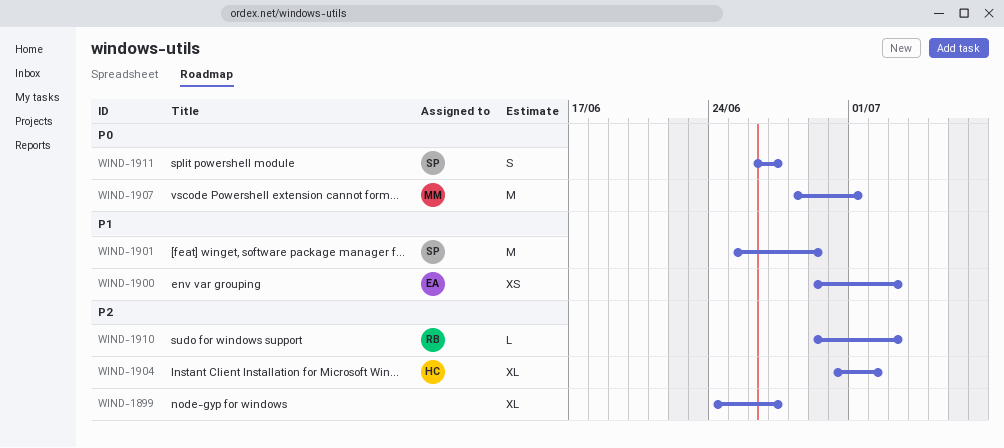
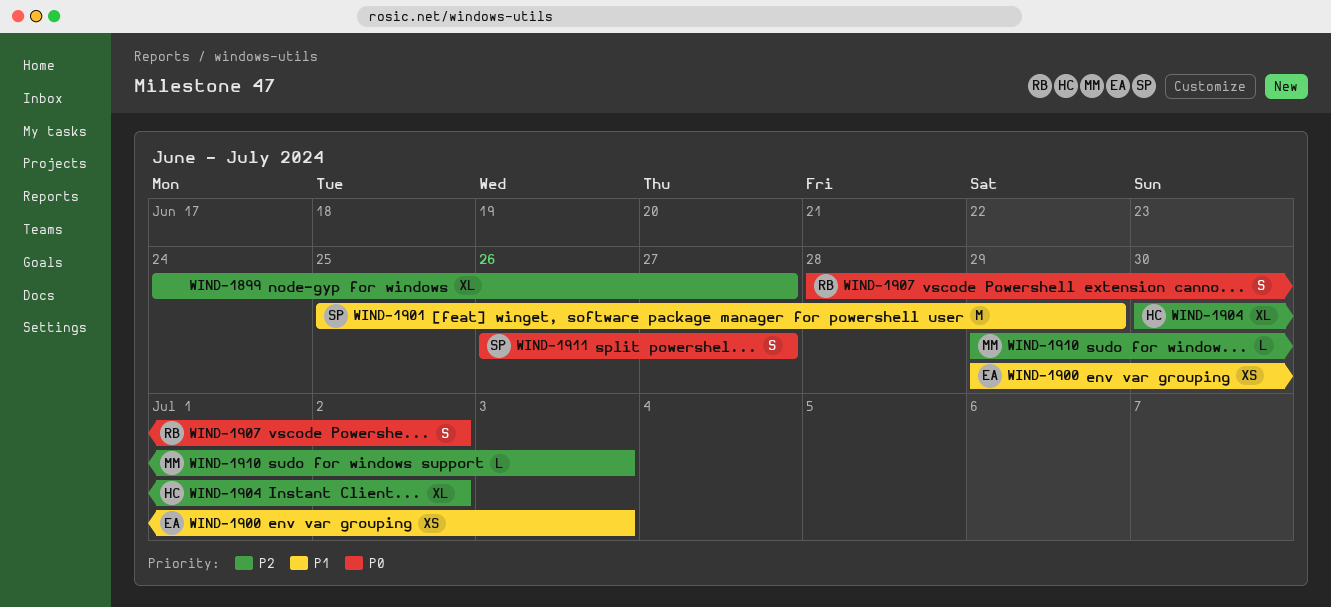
WIND-1907, owner: MM -> RB
WIND-1907, estimate: M -> S
WIND-1907, due: Jul 1 -> Jul 2
WIND-1910, owner: RB -> MM

